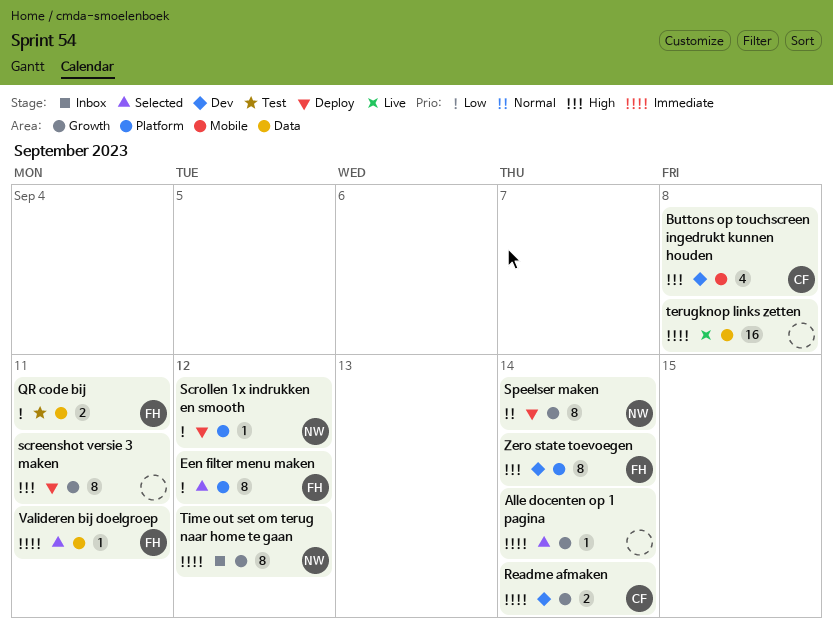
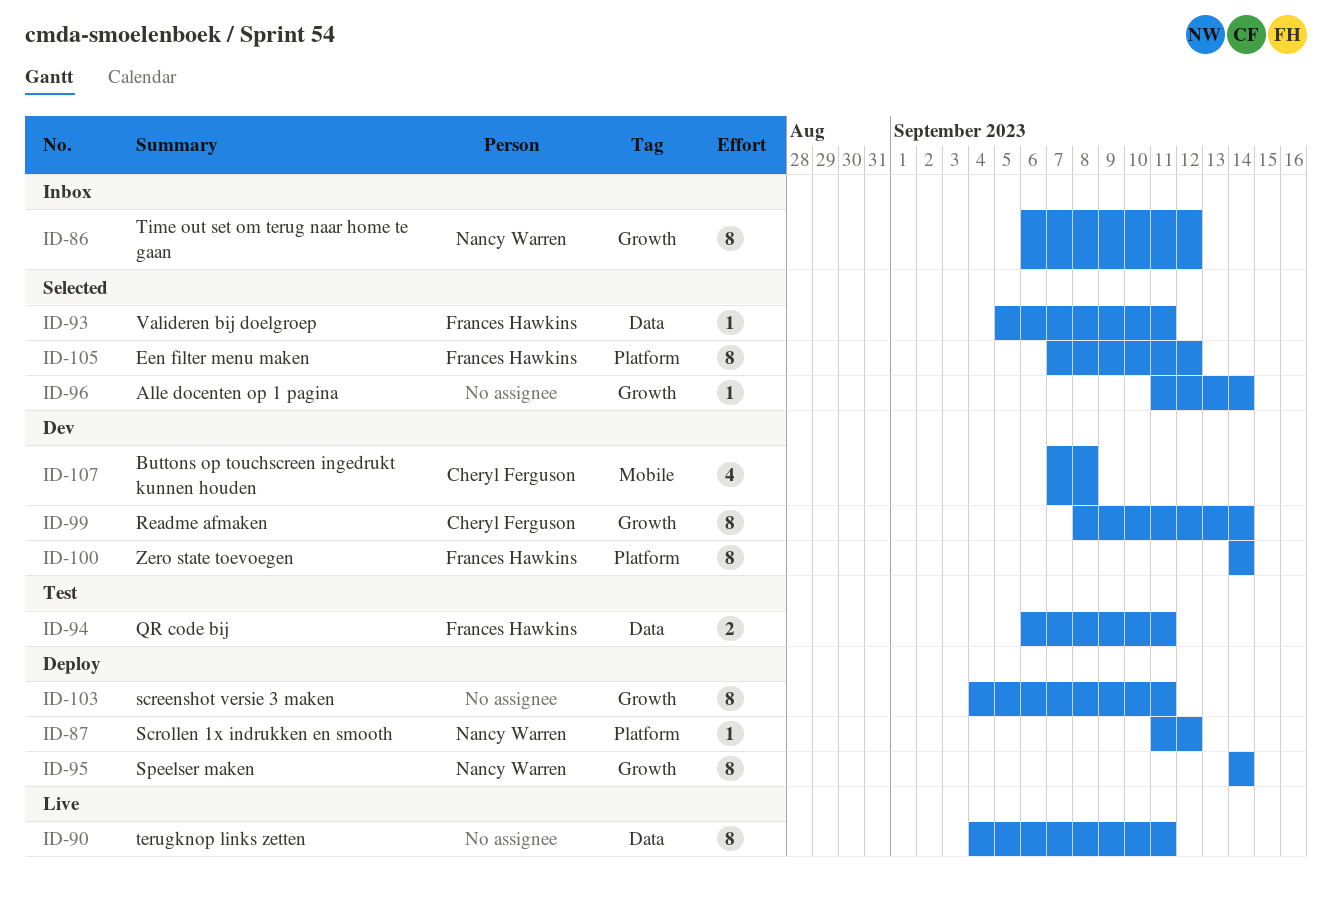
Readme afmaken, estimate: 2 -> 8
terugknop links zetten, estimate: 16 -> 8
terugknop links zetten, due: Sep 8 -> Sep 11

